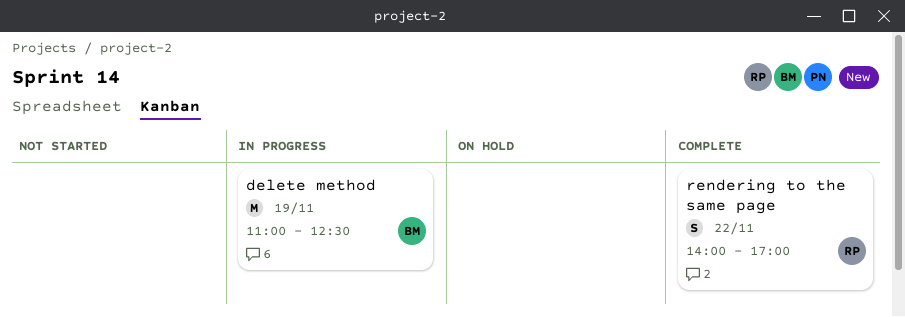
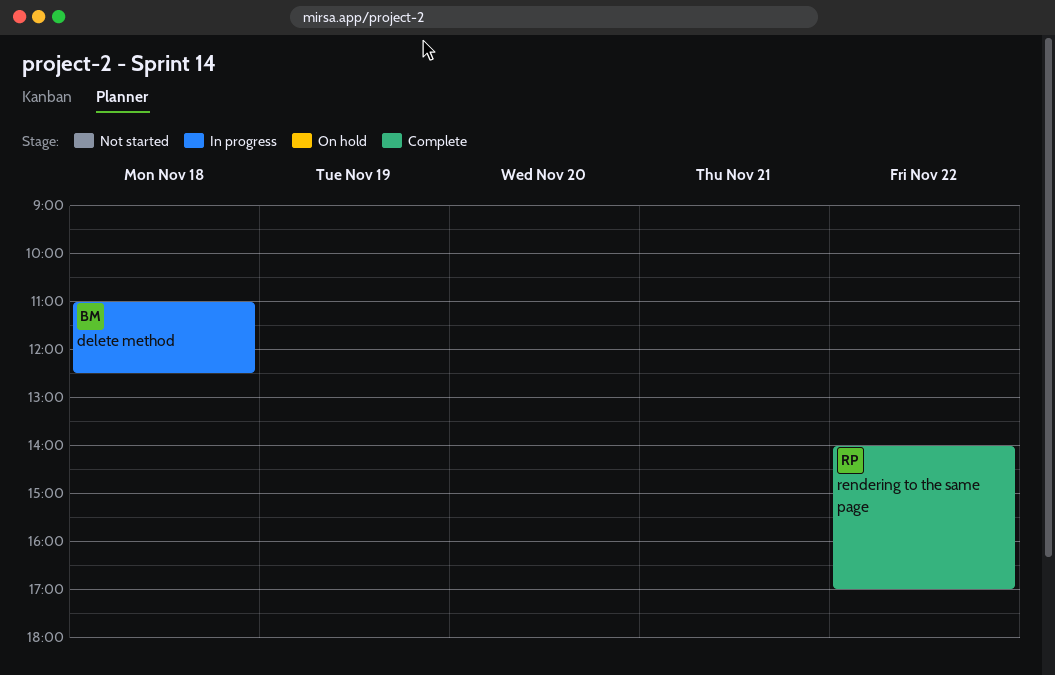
delete method, day: Nov 19 -> Nov 18

